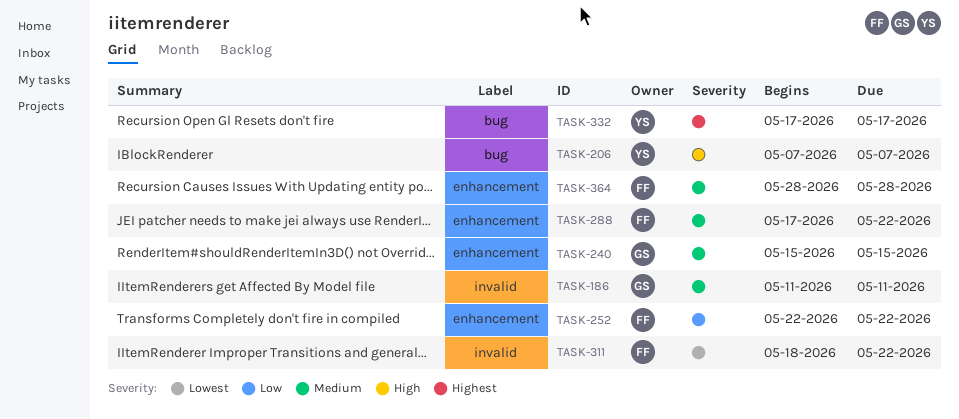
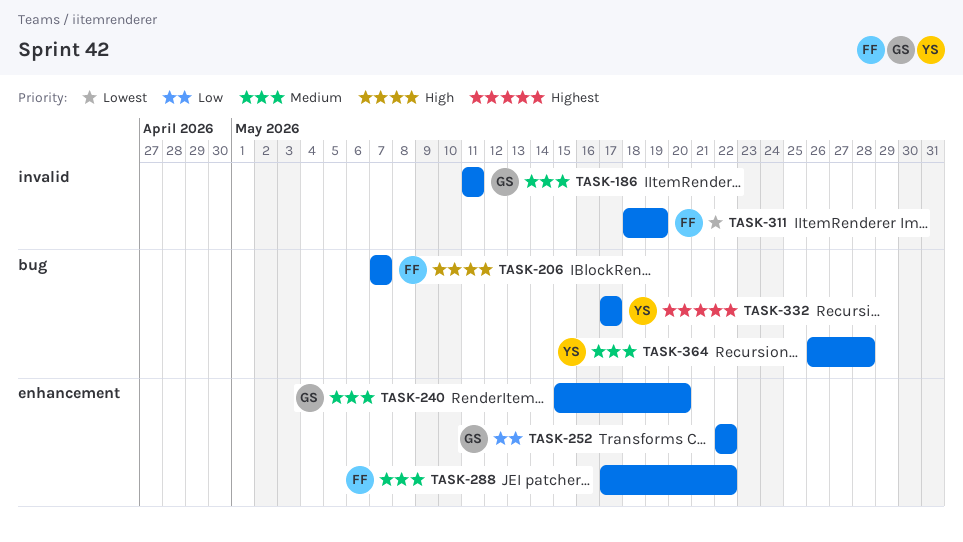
TASK-206, owner: YS -> FF
TASK-240, due: May 15 -> May 20
TASK-252, owner: FF -> GS
TASK-311, due: May 22 -> May 19
TASK-364, owner: FF -> YS
TASK-364, label: enhancement -> bug
TASK-364, start: May 28 -> May 26

